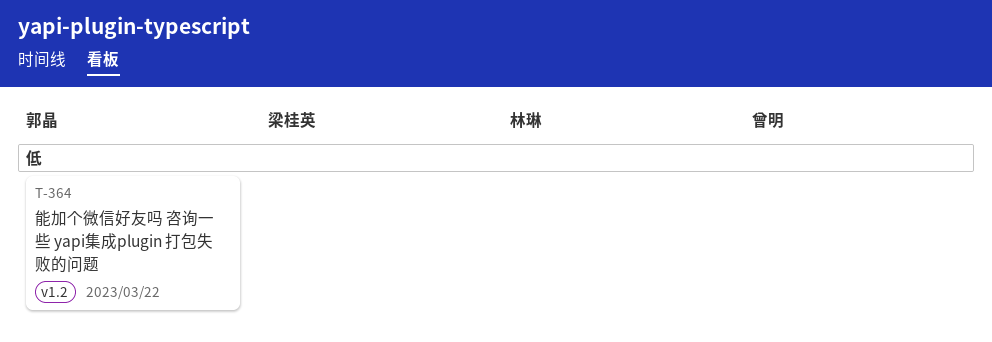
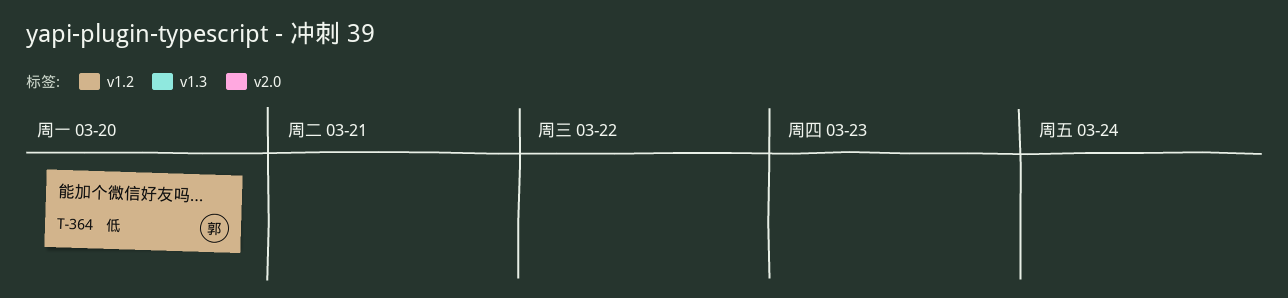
T-364, due: Mar 22 -> Mar 20

